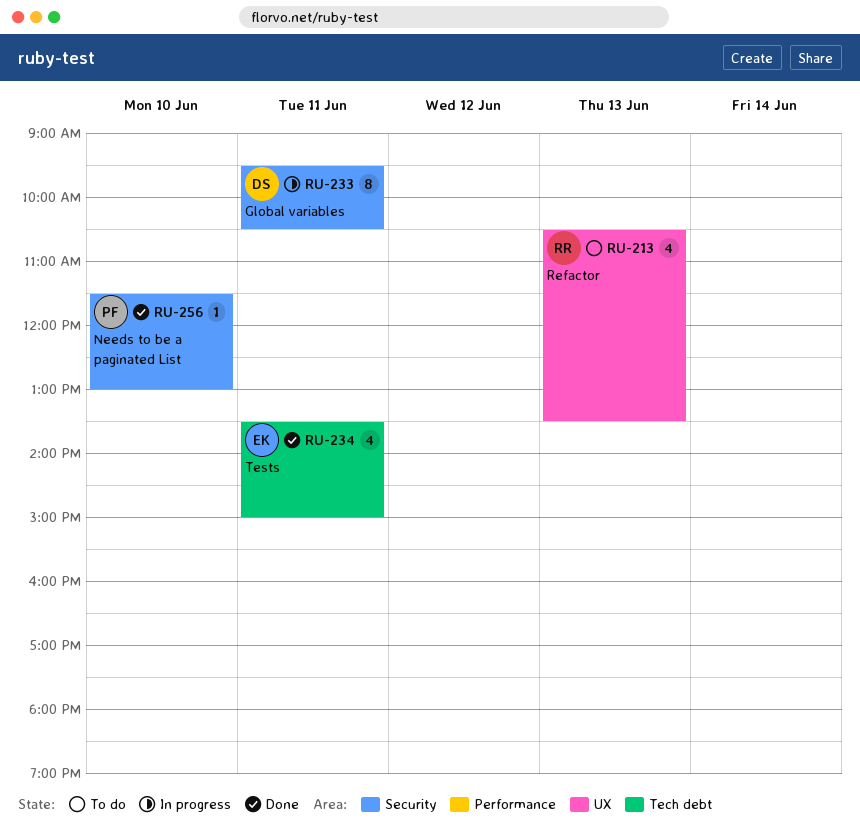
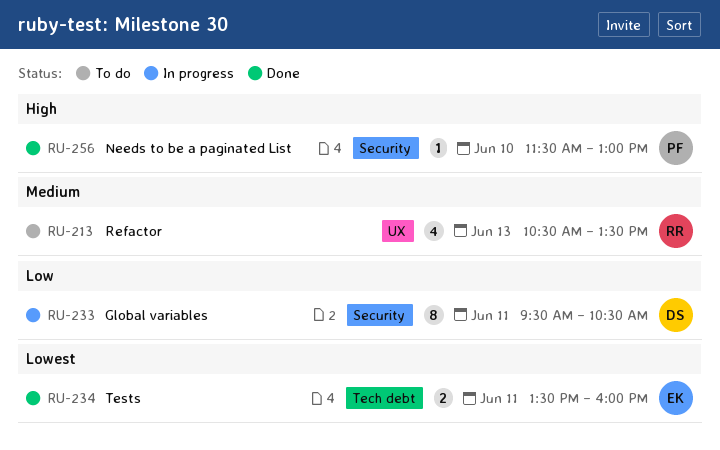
RU-234, estimate: 4 -> 2
RU-234, ends: 15:00 -> 16:00

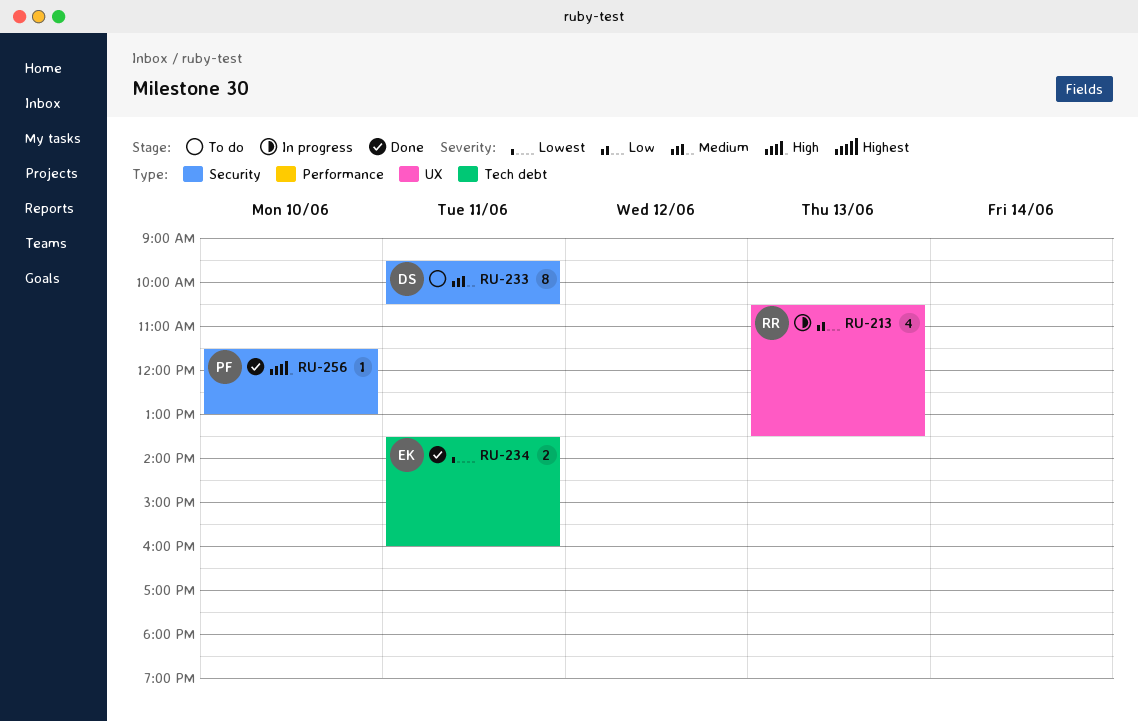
RU-213, status: To do -> In progress
RU-213, priority: Medium -> Low
RU-233, status: In progress -> To do
RU-233, priority: Low -> Medium

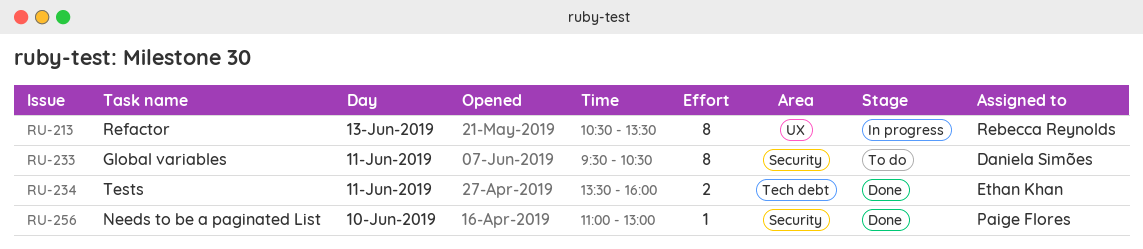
RU-213, estimate: 4 -> 8
RU-256, begins: 11:30 -> 11:00

